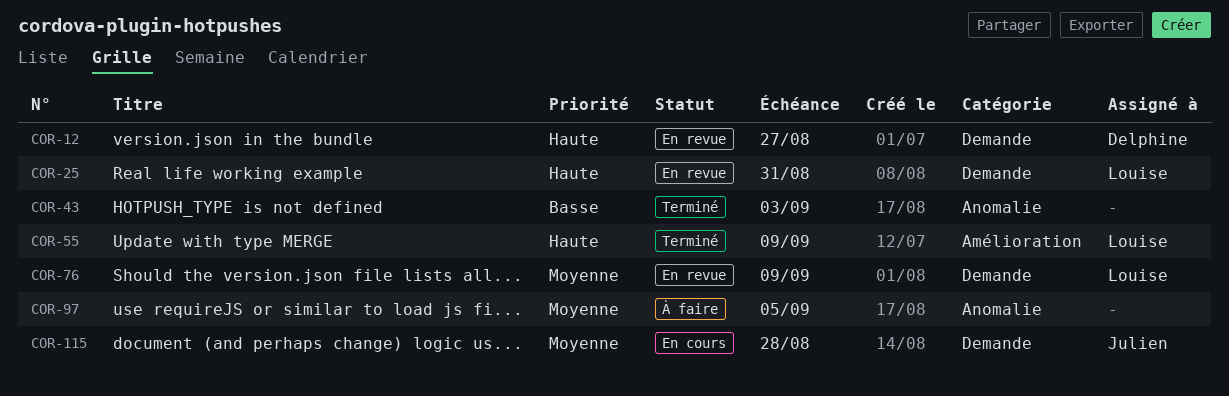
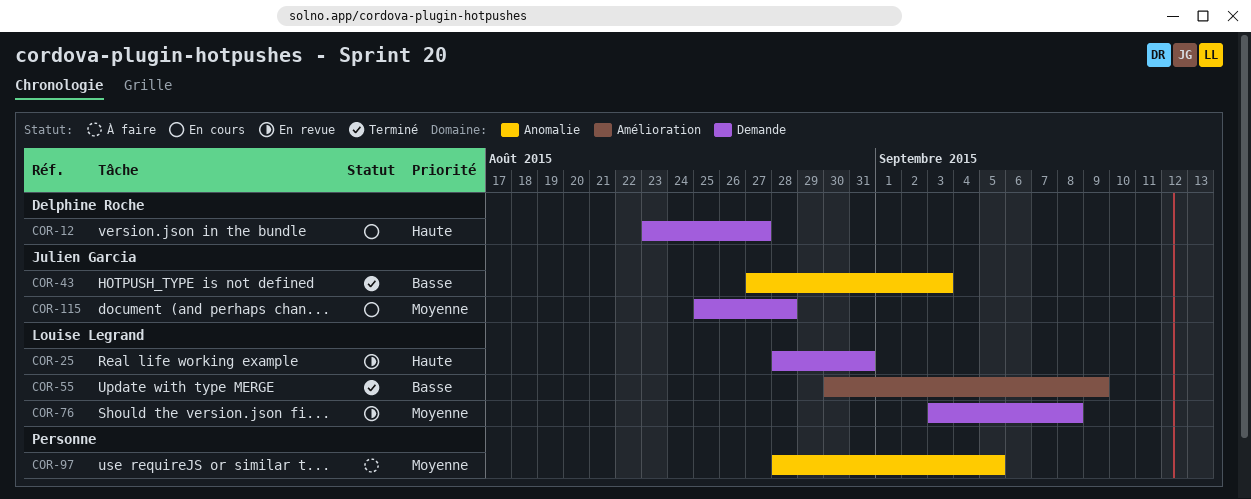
COR-12, status: En revue -> En cours
COR-43, owner: none -> Julien Garcia
COR-55, priority: Haute -> Basse
COR-76, due: Sep 9 -> Sep 8

